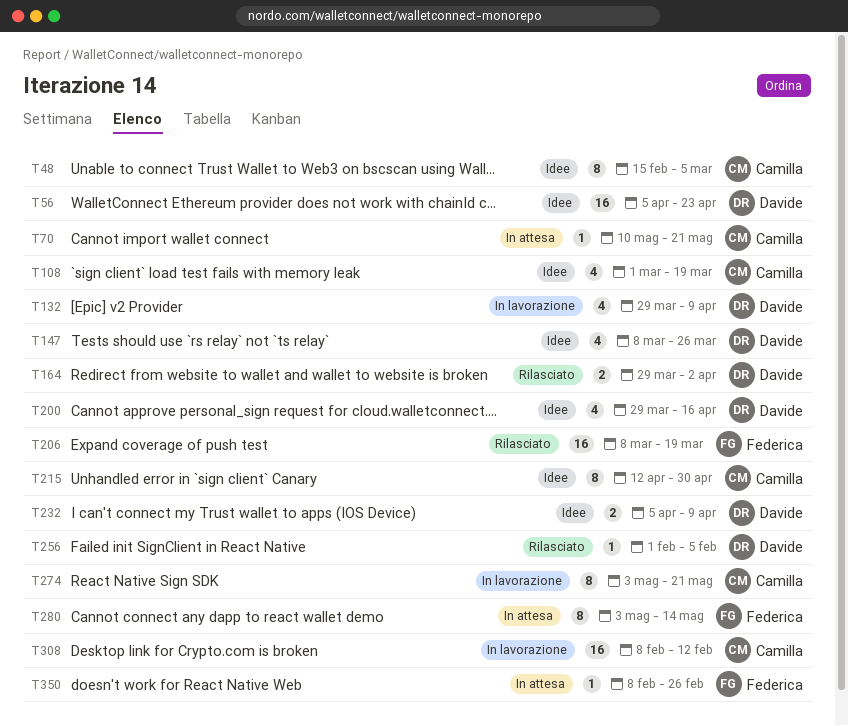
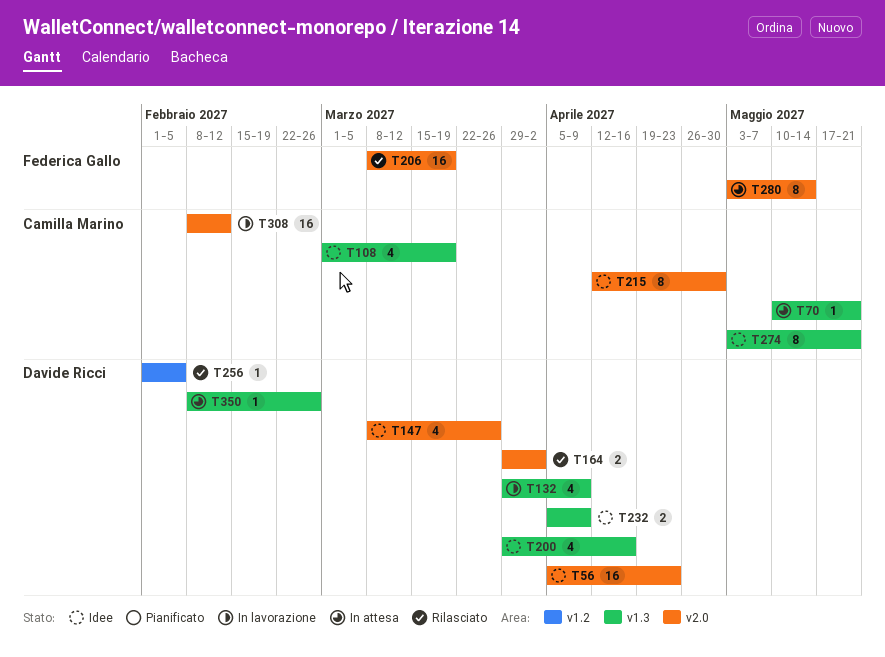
T48: present -> none
T274, status: In lavorazione -> Idee
T350, owner: Federica Gallo -> Davide Ricci

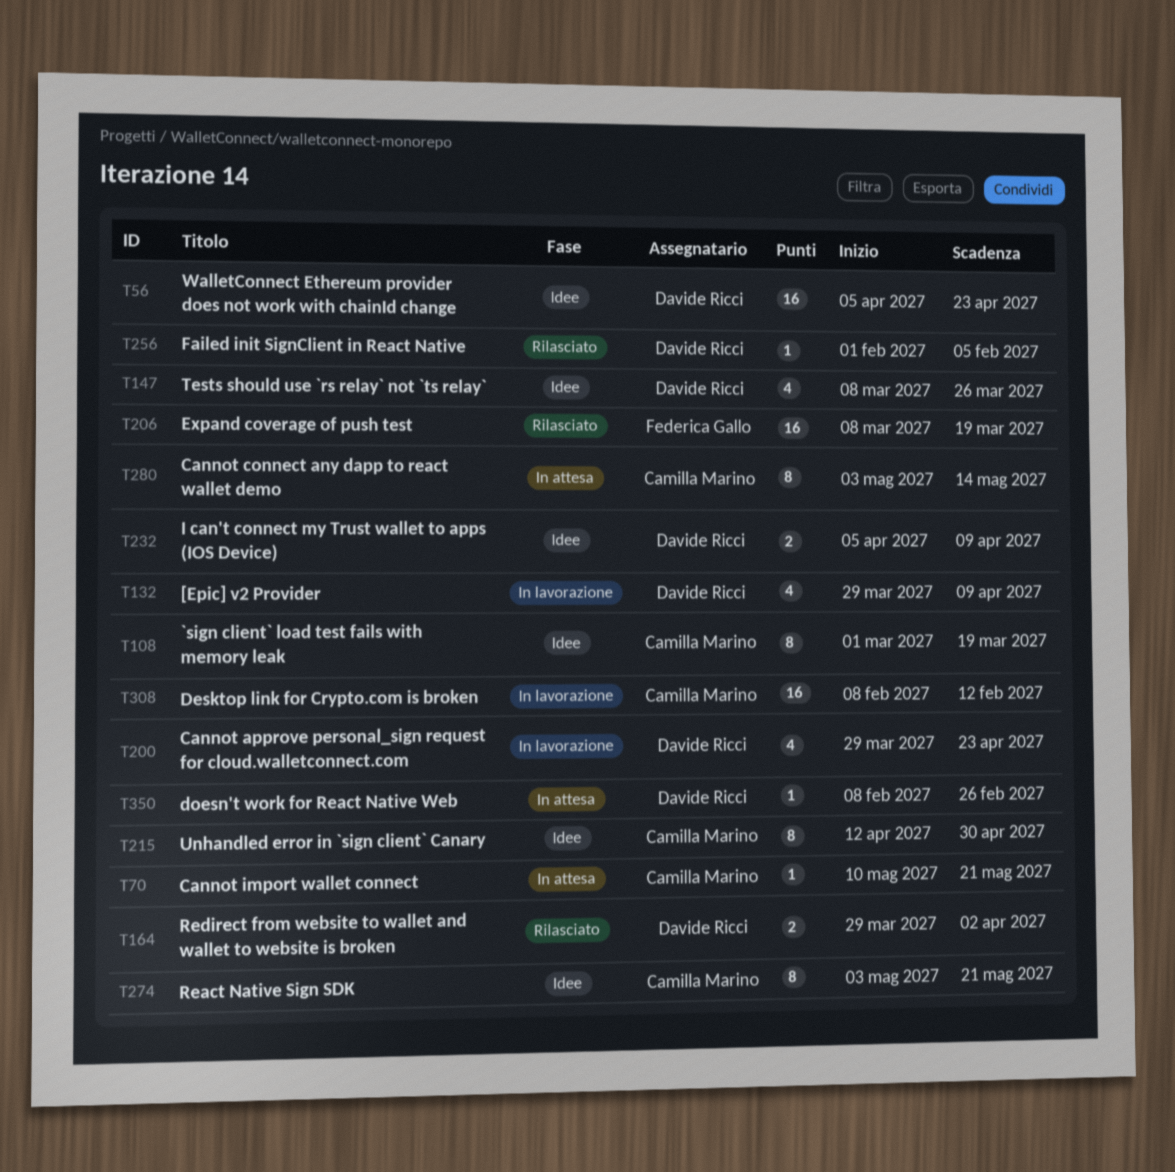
T108, estimate: 4 -> 8
T200, status: Idee -> In lavorazione
T200, due: Apr 16 -> Apr 23
T280, owner: Federica Gallo -> Camilla Marino

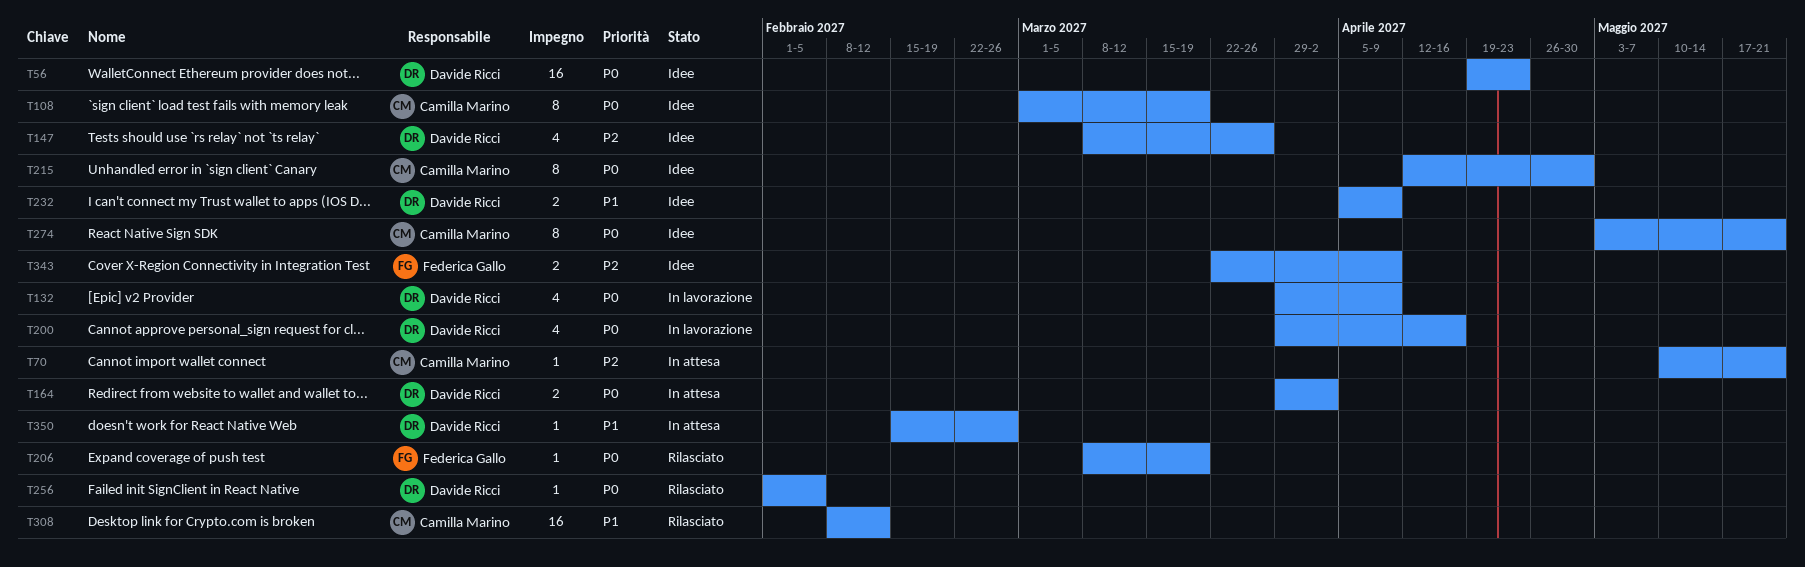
T56, start: Apr 5 -> Apr 19
T164, status: Rilasciato -> In attesa
T200, due: Apr 23 -> Apr 16
T206, estimate: 16 -> 1
T280: present -> none
T308, status: In lavorazione -> Rilasciato
T343: none -> present
T350, start: Feb 8 -> Feb 15

